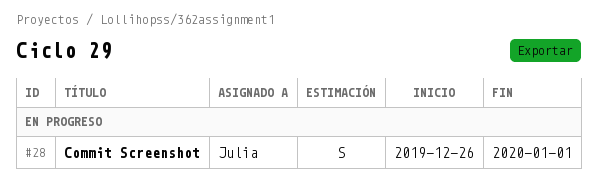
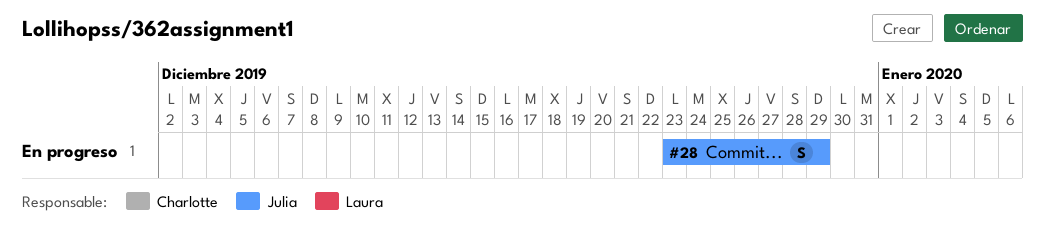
#28, start: Dec 26 -> Dec 23
#28, due: Jan 1 -> Dec 29

